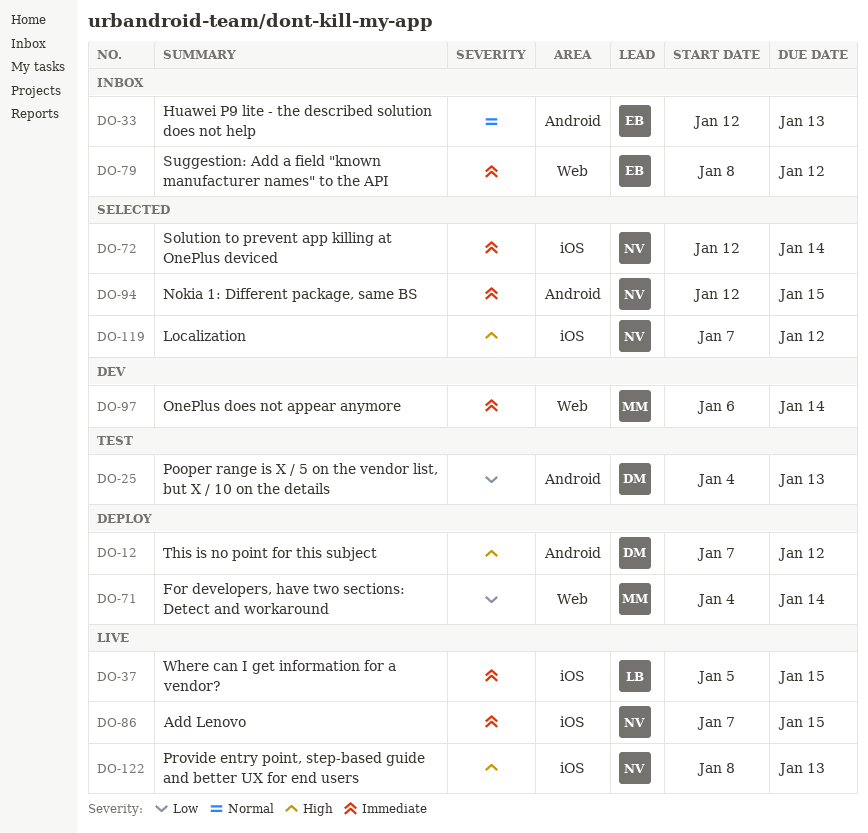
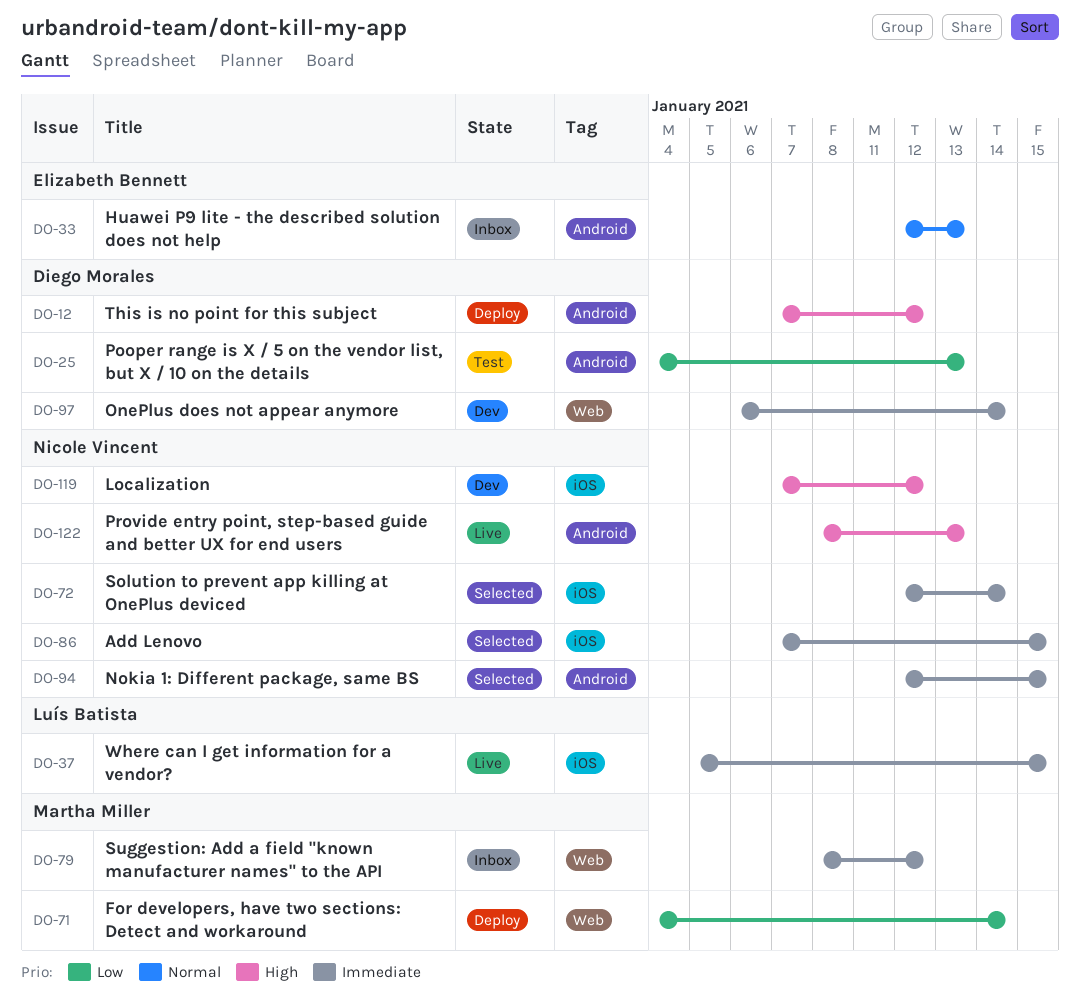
DO-79, owner: Elizabeth Bennett -> Martha Miller
DO-86, status: Live -> Selected
DO-97, owner: Martha Miller -> Diego Morales
DO-119, status: Selected -> Dev
DO-122, label: iOS -> Android

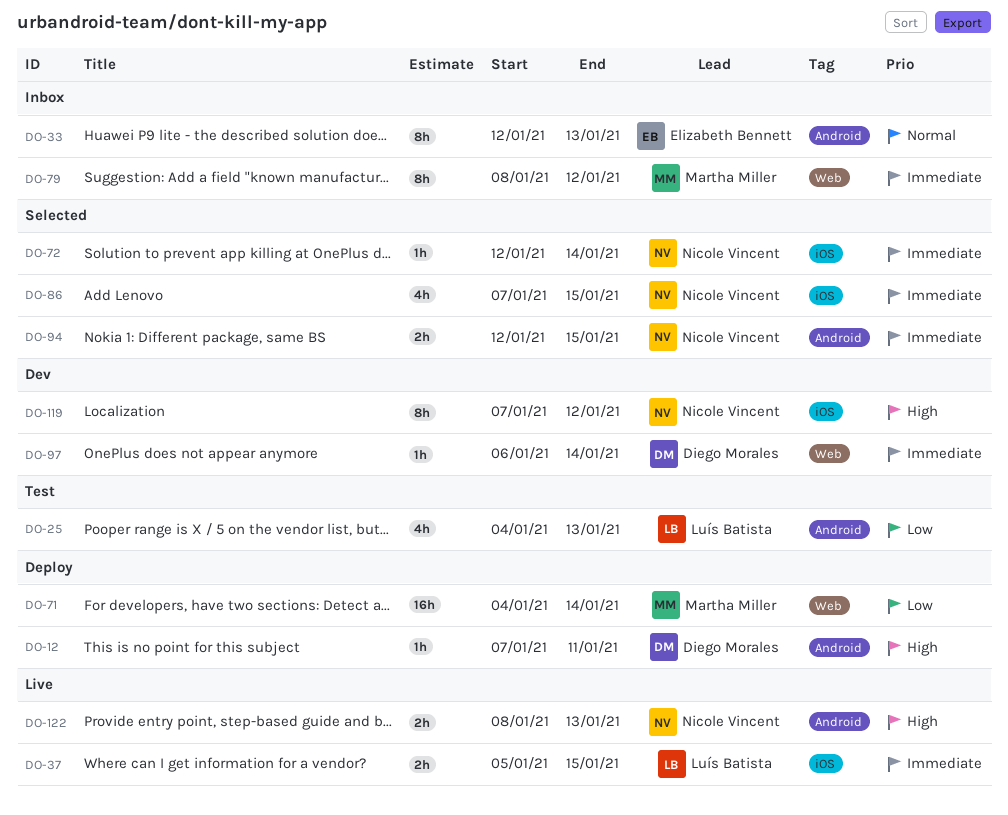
DO-12, due: Jan 12 -> Jan 11
DO-25, owner: Diego Morales -> Luís Batista

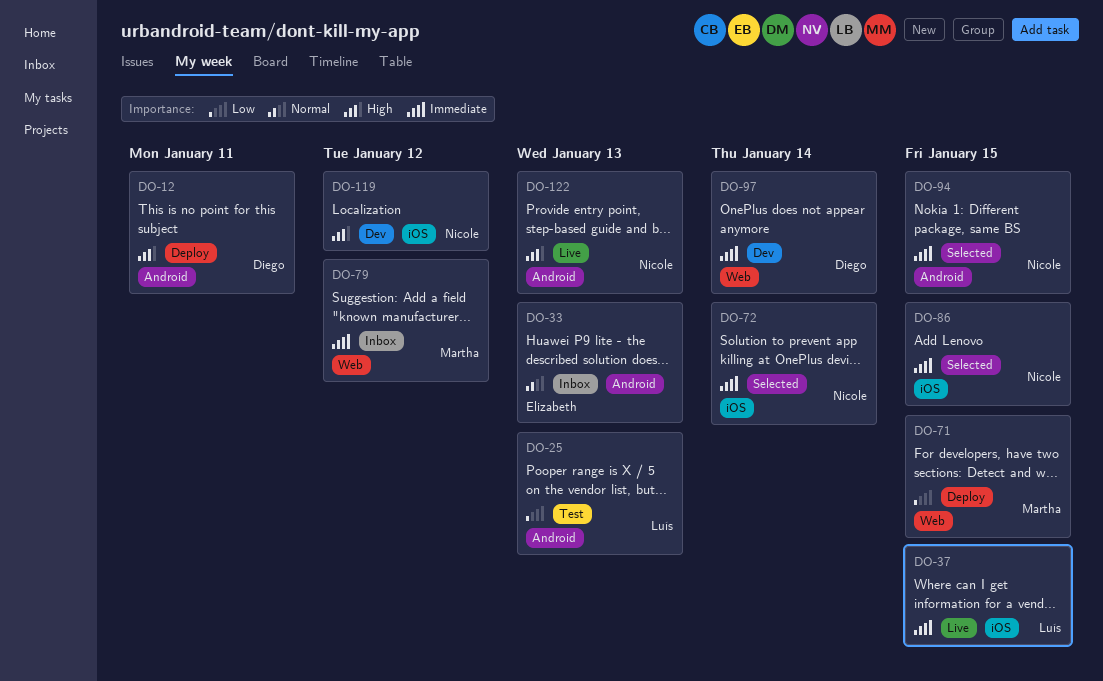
DO-71, due: Jan 14 -> Jan 15

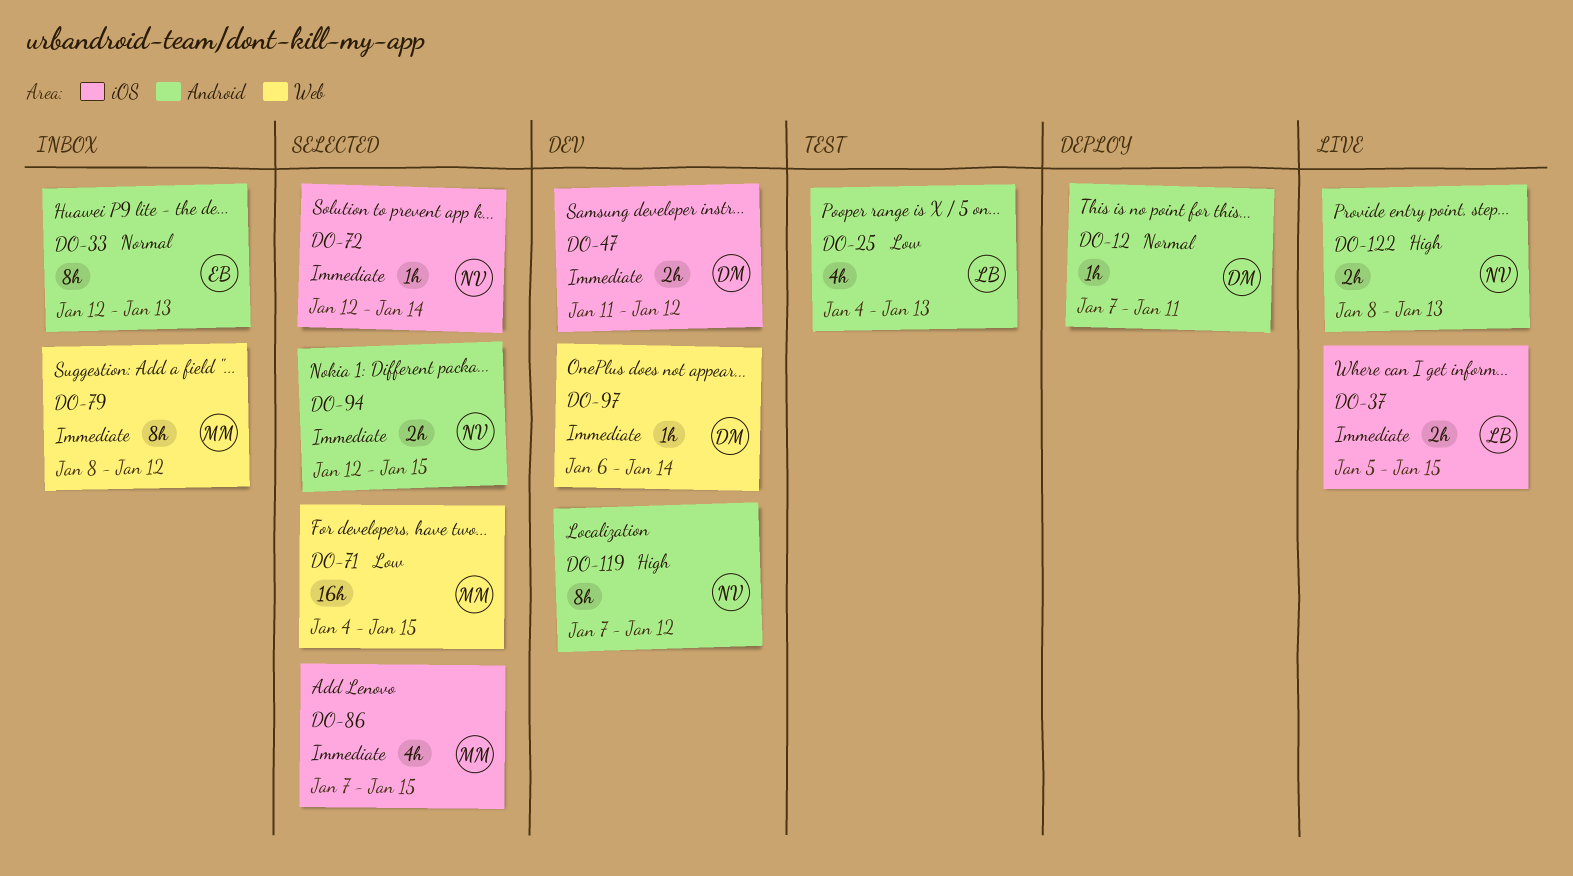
DO-12, priority: High -> Normal
DO-47: none -> present
DO-71, status: Deploy -> Selected
DO-86, owner: Nicole -> Martha
DO-119, label: iOS -> Android

